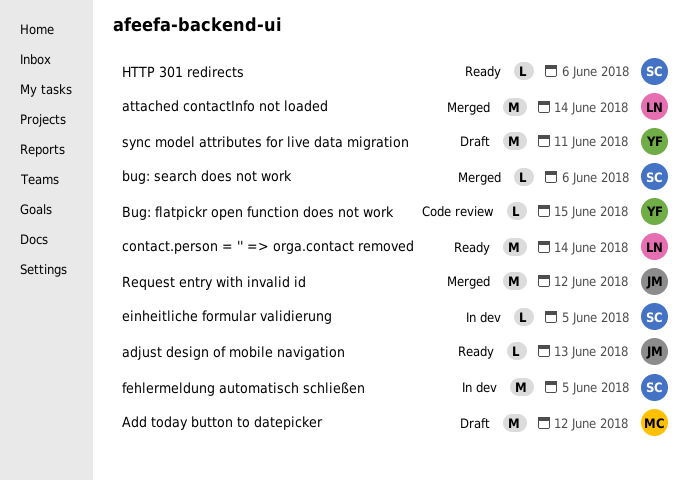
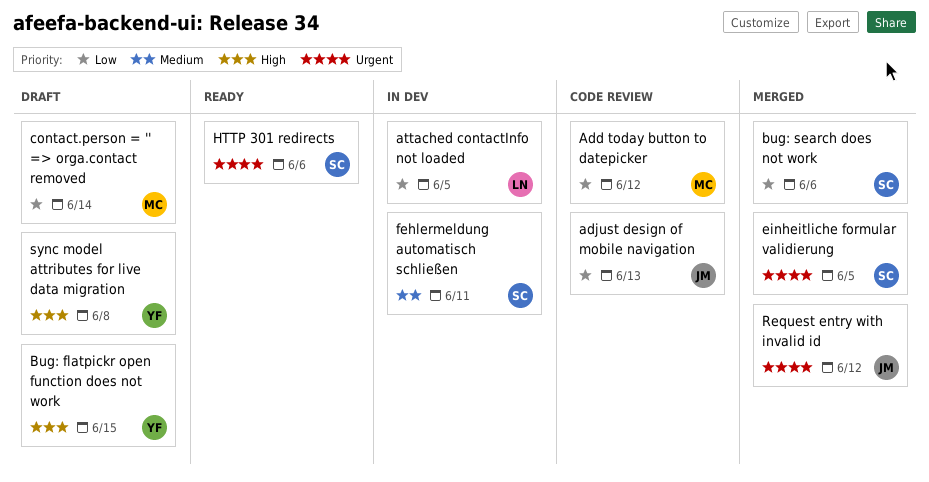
Add today button to datepicker, status: Draft -> Code review
adjust design of mobile navigation, status: Ready -> Code review
attached contactInfo not loaded, status: Merged -> In dev
attached contactInfo not loaded, due: Jun 14 -> Jun 5
Bug: flatpickr open function does not work, status: Code review -> Draft
contact.person = '' => orga.contact removed, status: Ready -> Draft
contact.person = '' => orga.contact removed, owner: LN -> MC
einheitliche formular validierung, status: In dev -> Merged
fehlermeldung automatisch schließen, due: Jun 5 -> Jun 11
sync model attributes for live data migration, due: Jun 11 -> Jun 8

